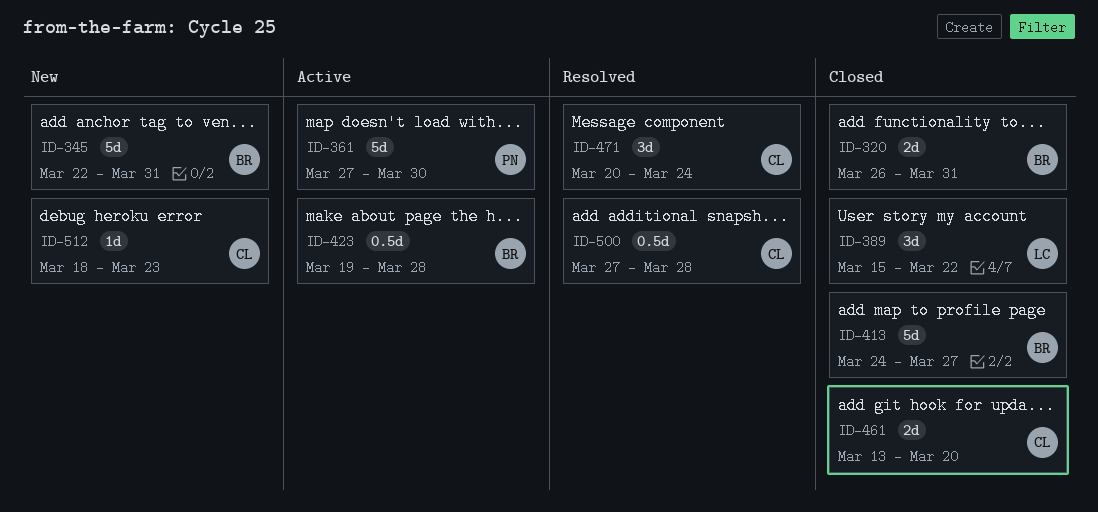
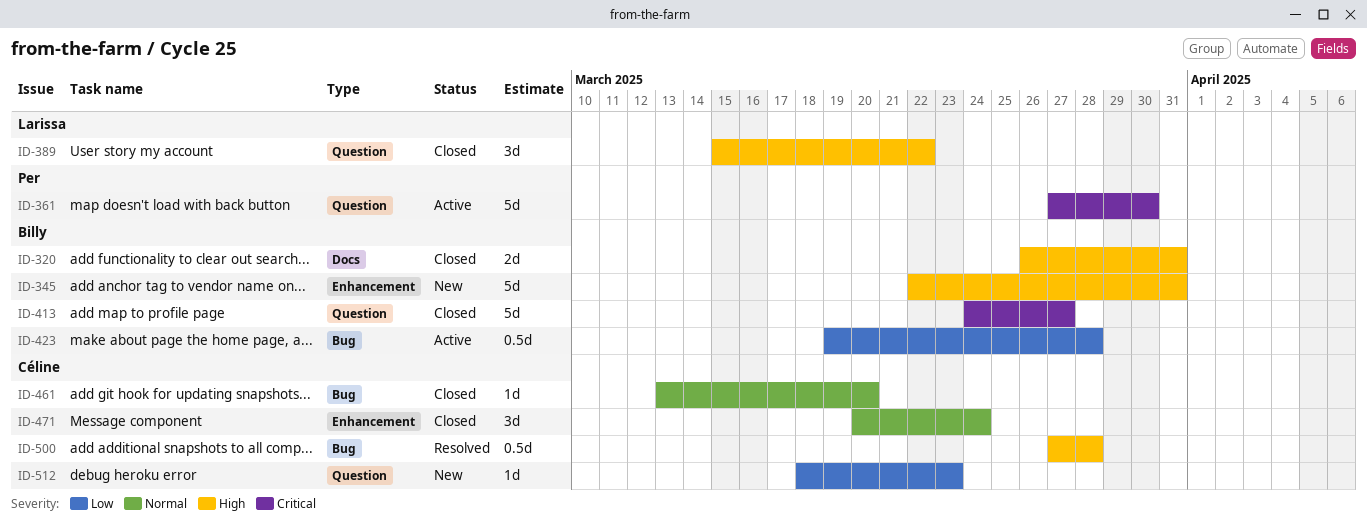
ID-461, estimate: 2d -> 1d
ID-471, status: Resolved -> Closed

